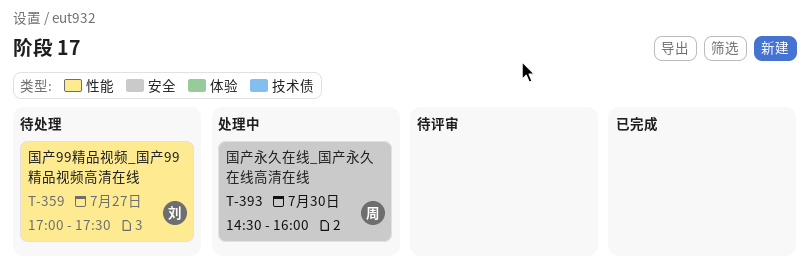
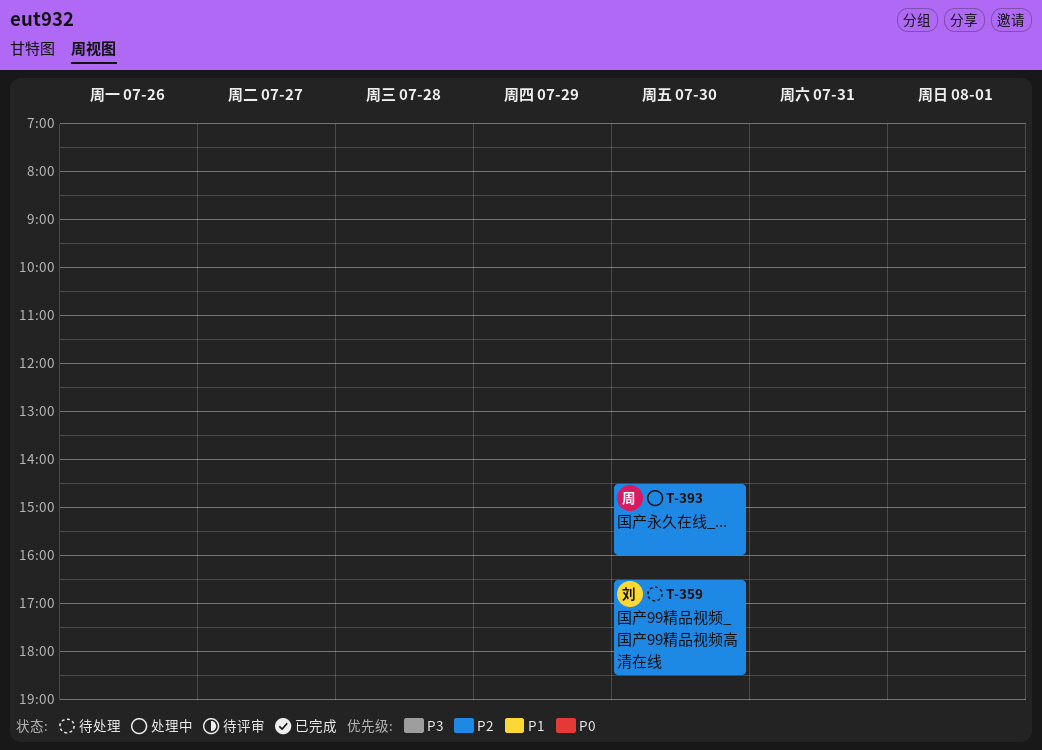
T-359, day: Jul 27 -> Jul 30
T-359, begins: 17:00 -> 16:30
T-359, ends: 17:30 -> 18:30

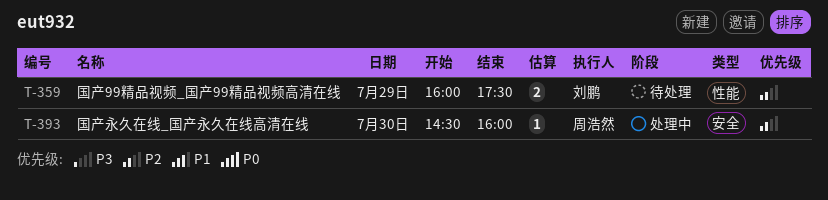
T-359, day: Jul 30 -> Jul 29
T-359, begins: 16:30 -> 16:00
T-359, ends: 18:30 -> 17:30

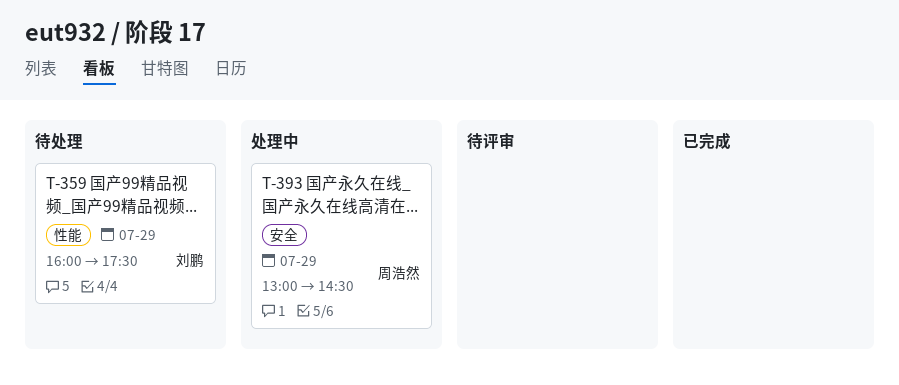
T-393, day: Jul 30 -> Jul 29
T-393, begins: 14:30 -> 13:00
T-393, ends: 16:00 -> 14:30

